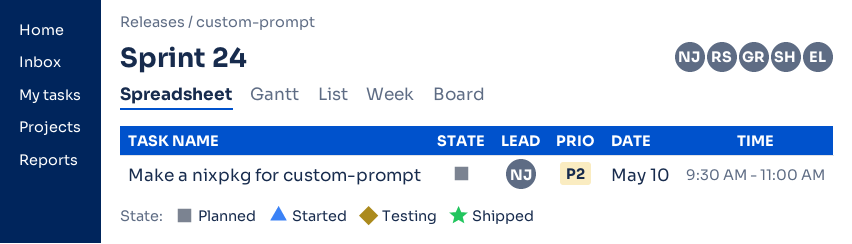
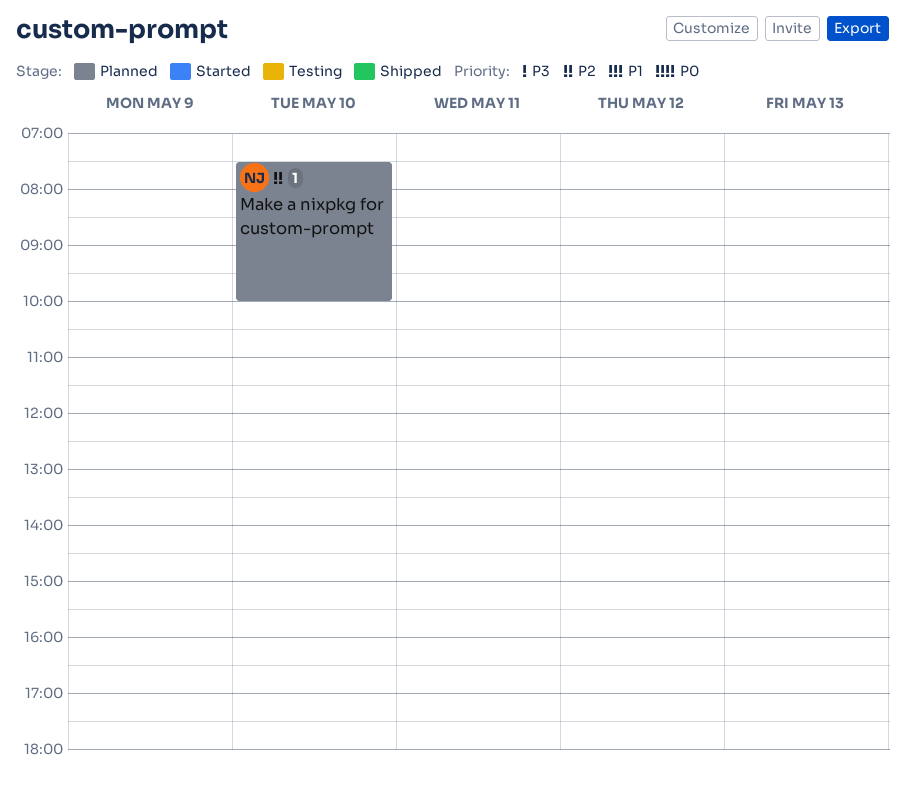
Make a nixpkg for custom-prompt, begins: 09:30 -> 07:30
Make a nixpkg for custom-prompt, ends: 11:00 -> 10:00

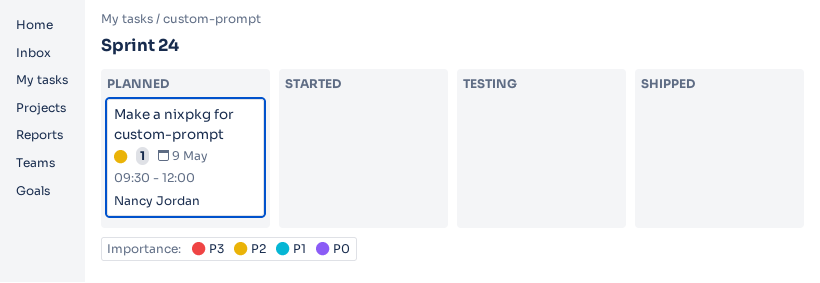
Make a nixpkg for custom-prompt, day: May 10 -> May 9
Make a nixpkg for custom-prompt, begins: 07:30 -> 09:30
Make a nixpkg for custom-prompt, ends: 10:00 -> 12:00

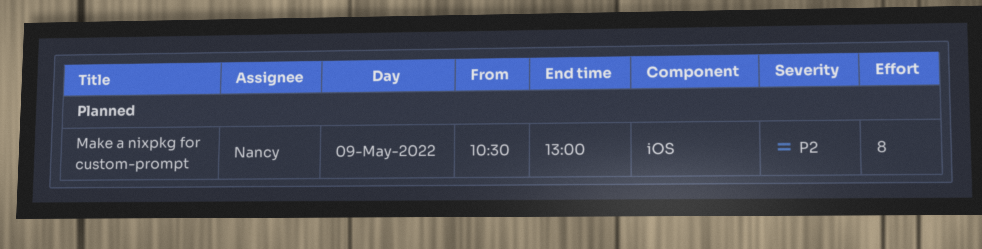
Make a nixpkg for custom-prompt, estimate: 1 -> 8
Make a nixpkg for custom-prompt, begins: 09:30 -> 10:30
Make a nixpkg for custom-prompt, ends: 12:00 -> 13:00

